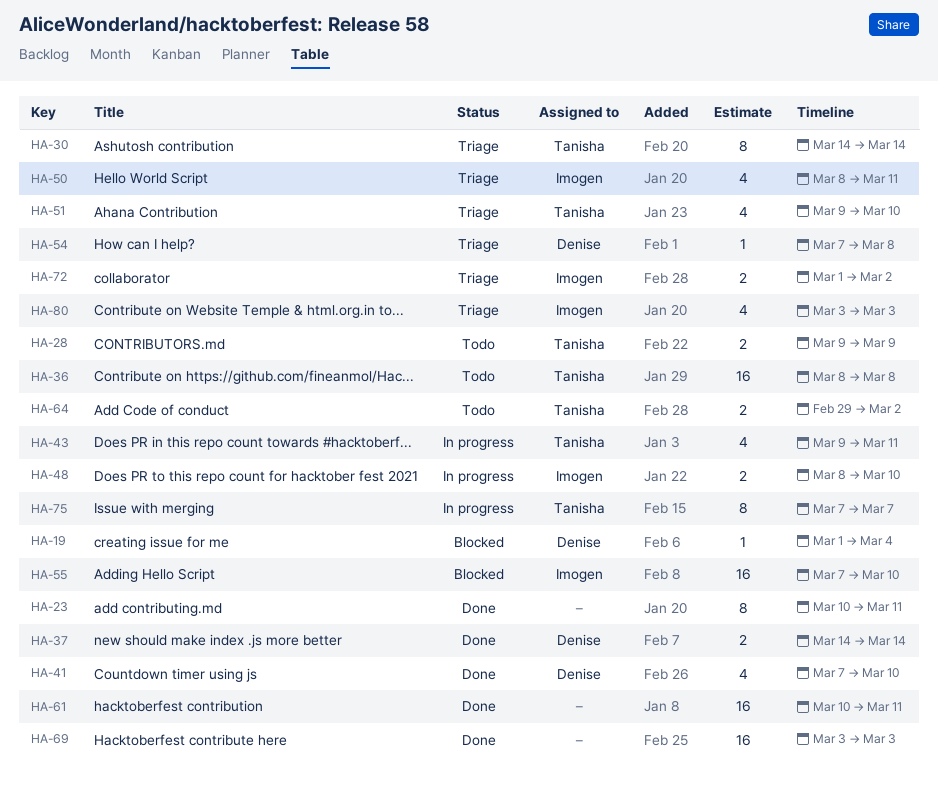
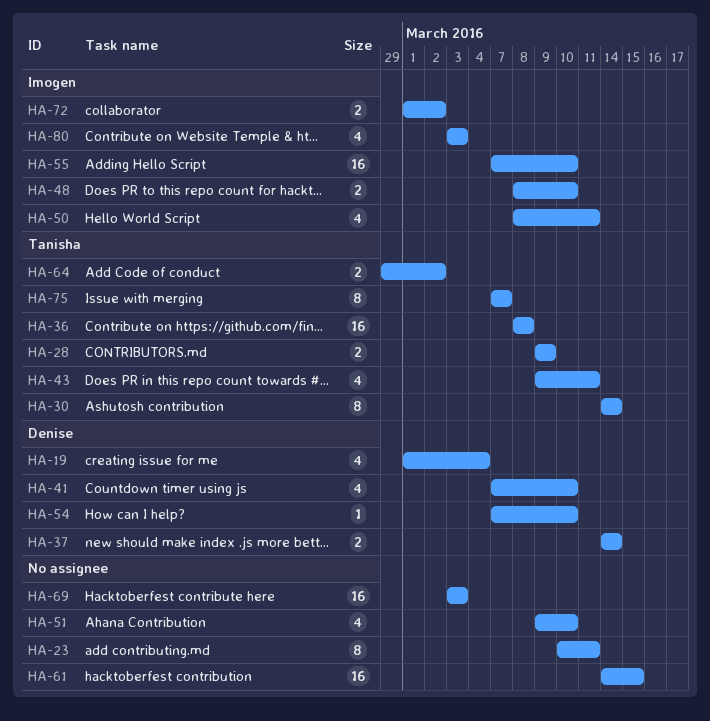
HA-19, estimate: 1 -> 4
HA-51, owner: Tanisha -> none
HA-54, due: Mar 8 -> Mar 10
HA-61, start: Mar 10 -> Mar 14
HA-61, due: Mar 11 -> Mar 15

